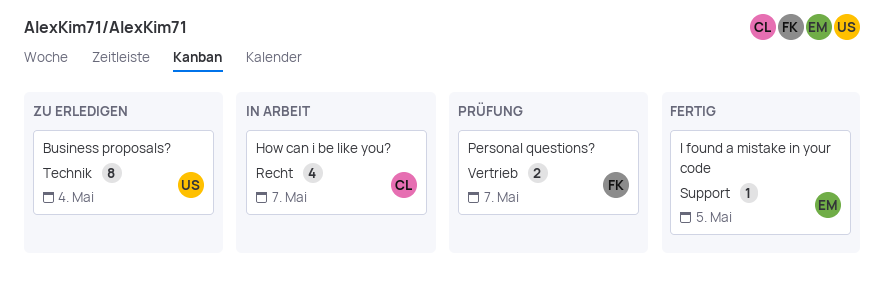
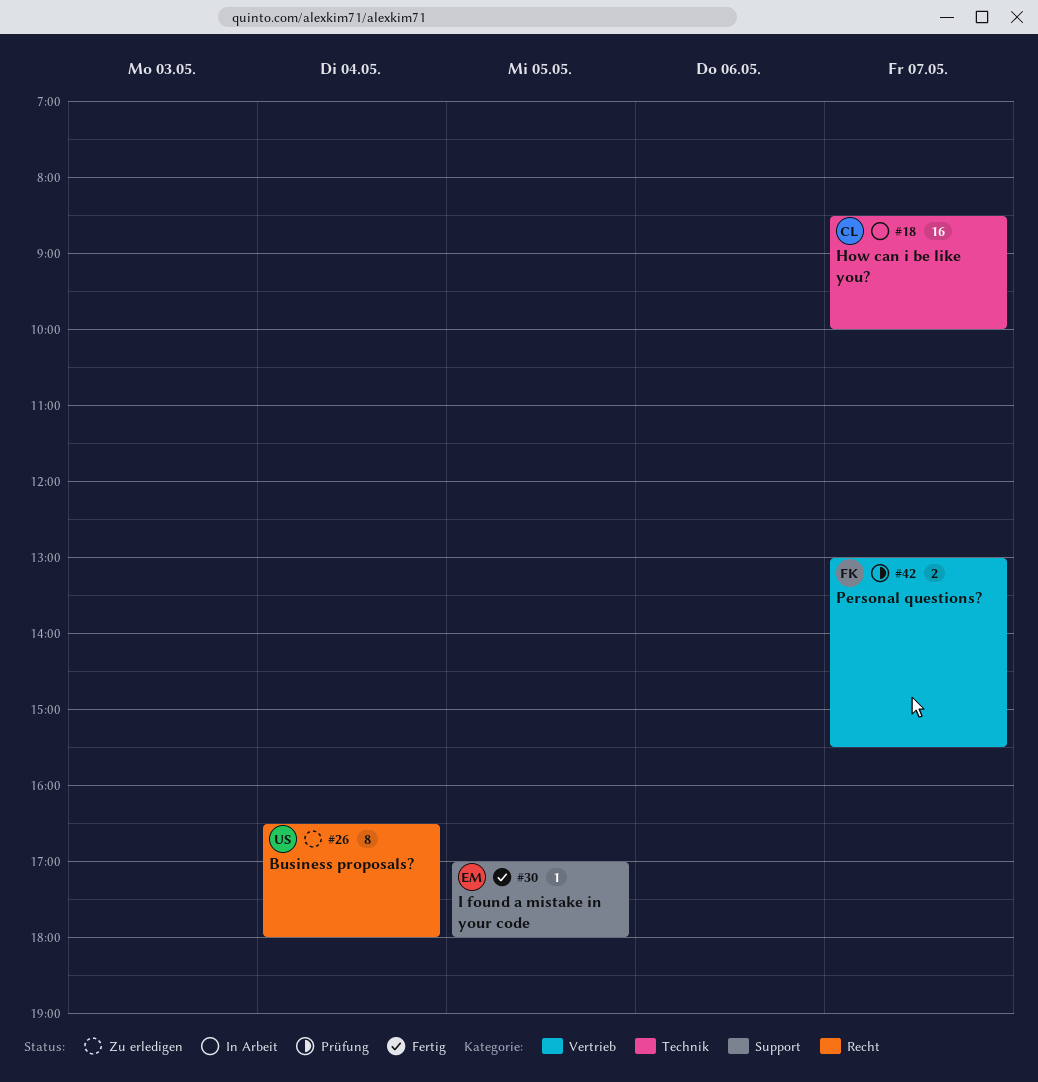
Business proposals?, label: Technik -> Recht
How can i be like you?, label: Recht -> Technik
How can i be like you?, estimate: 4 -> 16

